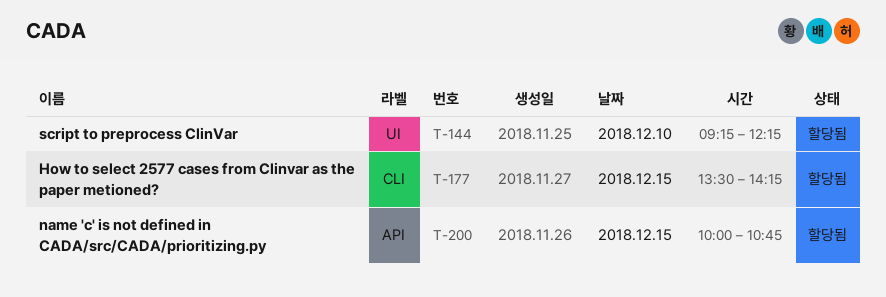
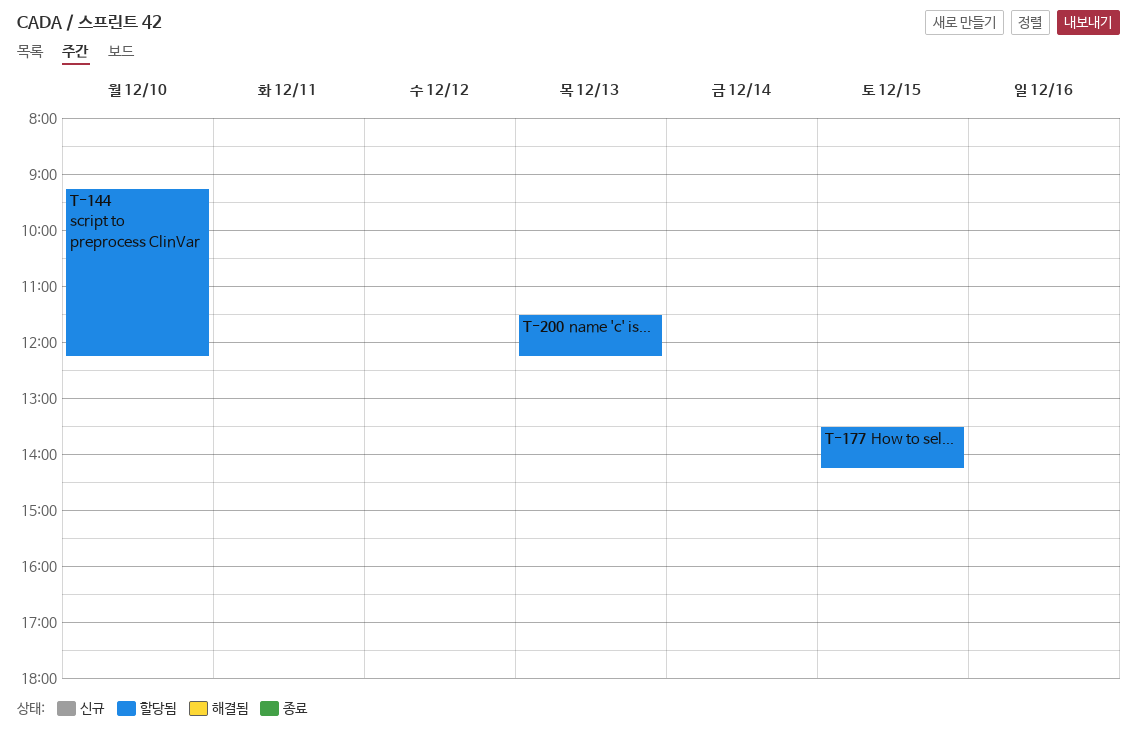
T-200, day: Dec 15 -> Dec 13
T-200, begins: 10:00 -> 11:30
T-200, ends: 10:45 -> 12:15

